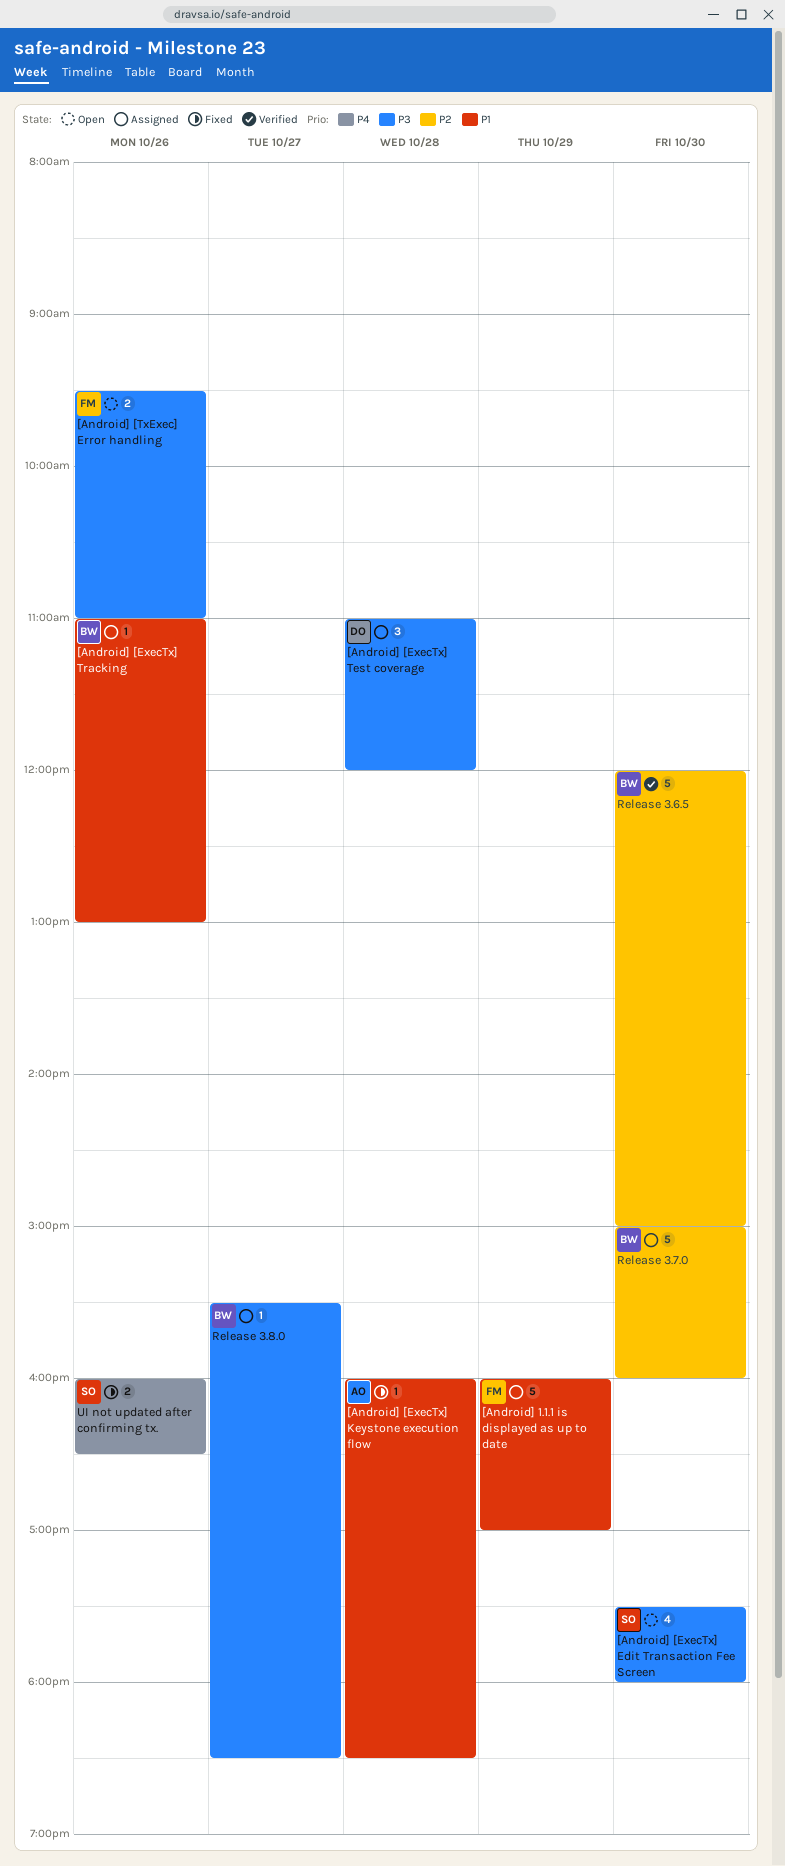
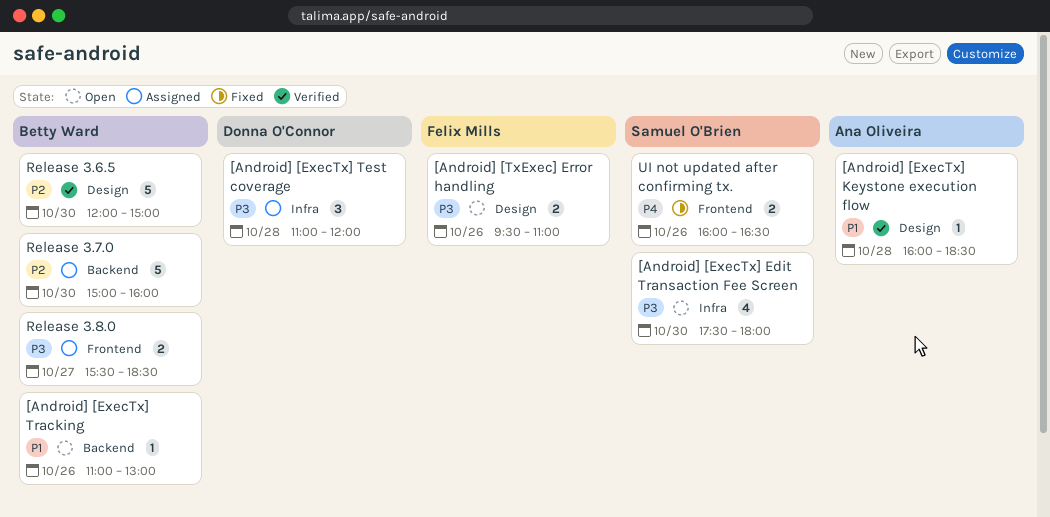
[Android] 1.1.1 is displayed as up to date: present -> none
[Android] [ExecTx] Keystone execution flow, status: Fixed -> Verified
[Android] [ExecTx] Tracking, status: Assigned -> Open
Release 3.8.0, estimate: 1 -> 2

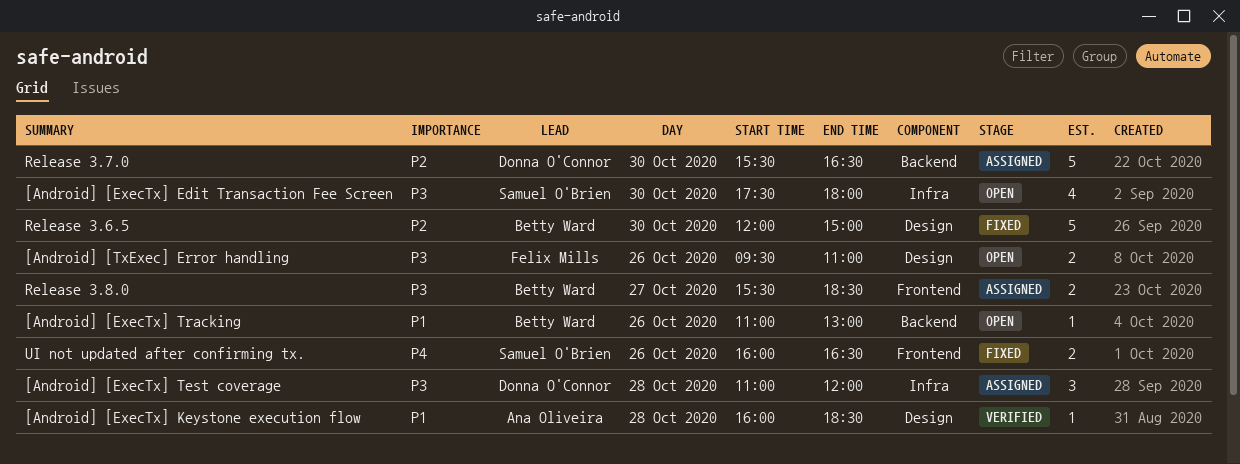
Release 3.6.5, status: Verified -> Fixed
Release 3.7.0, owner: Betty Ward -> Donna O'Connor
Release 3.7.0, begins: 15:00 -> 15:30
Release 3.7.0, ends: 16:00 -> 16:30

